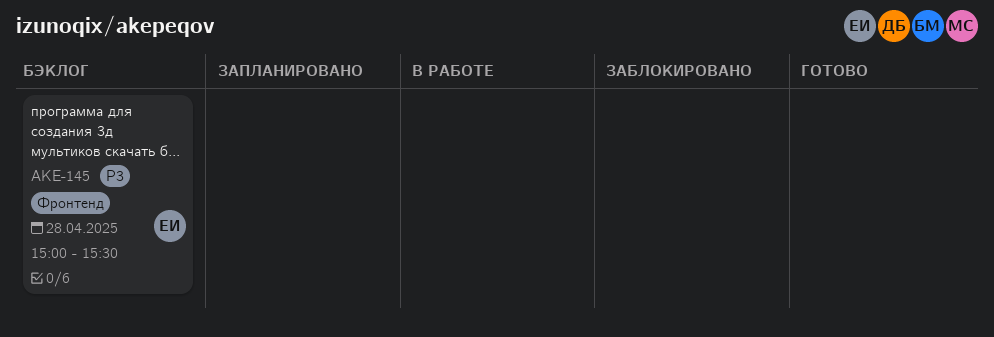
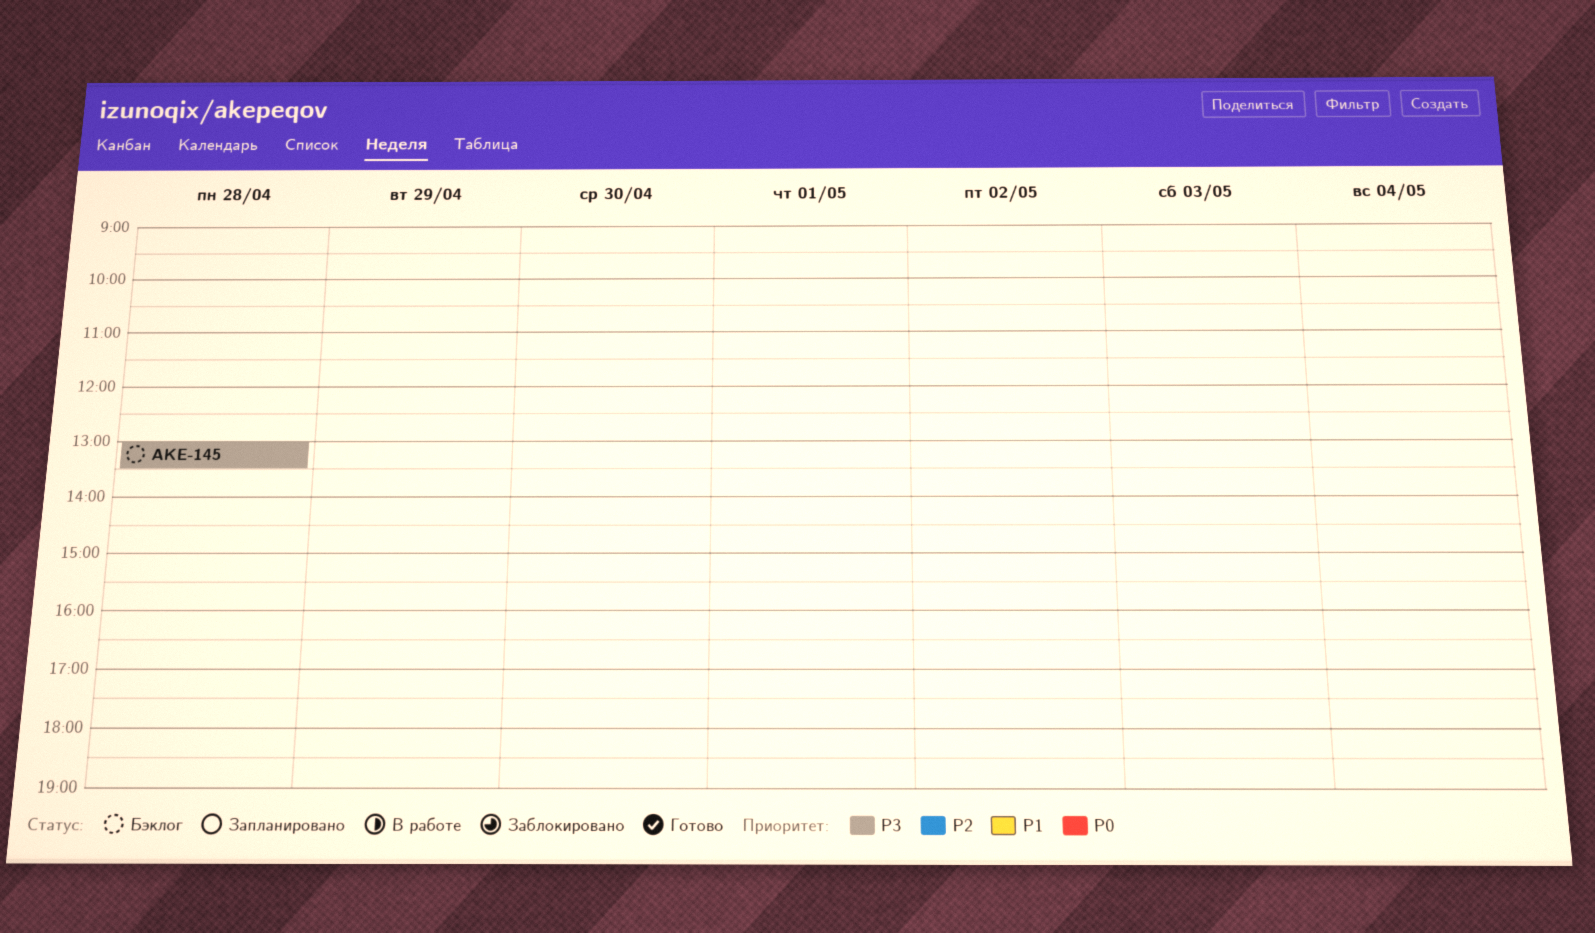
AKE-145, begins: 15:00 -> 13:00
AKE-145, ends: 15:30 -> 13:30

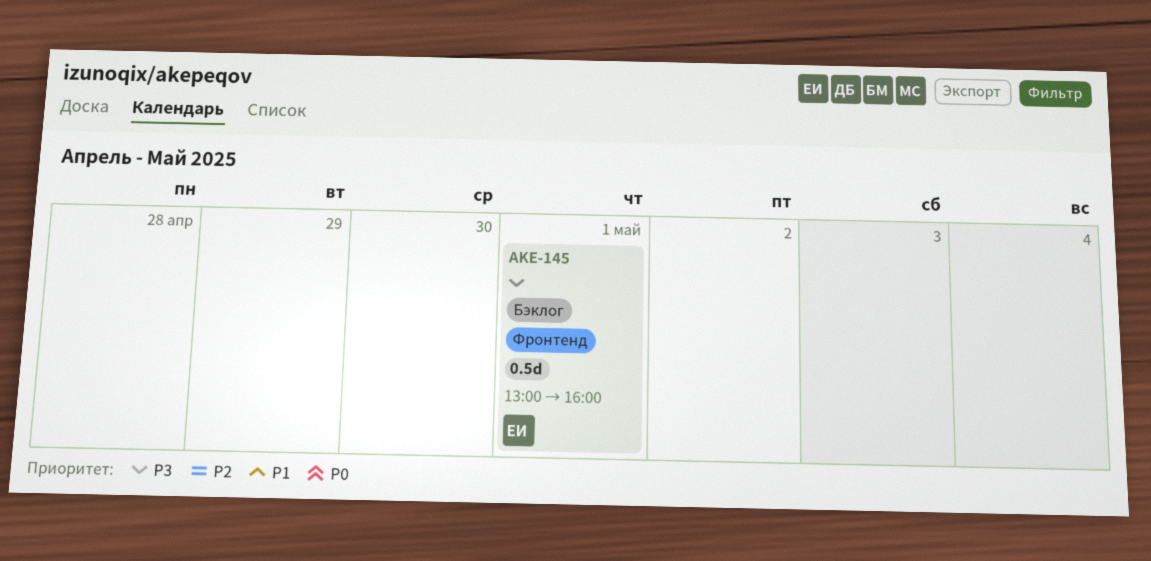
AKE-145, day: Apr 28 -> May 1
AKE-145, ends: 13:30 -> 16:00

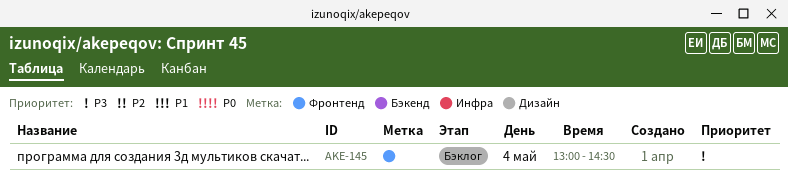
AKE-145, day: May 1 -> May 4
AKE-145, ends: 16:00 -> 14:30

